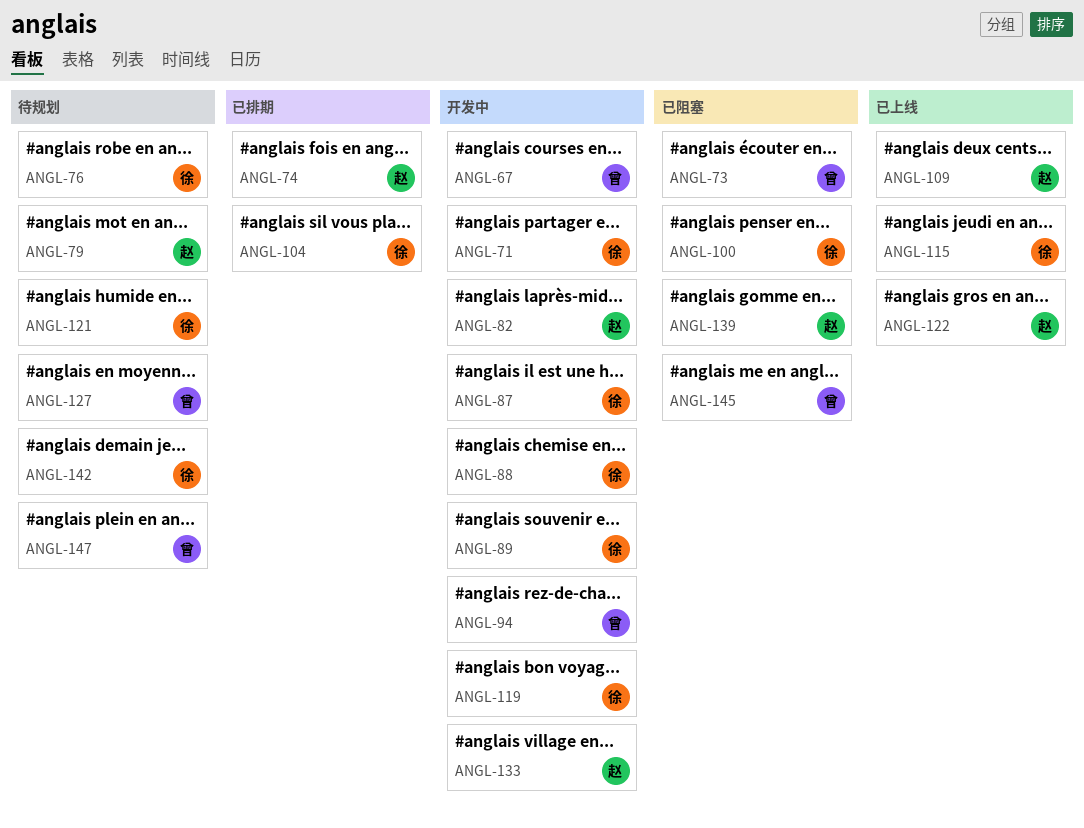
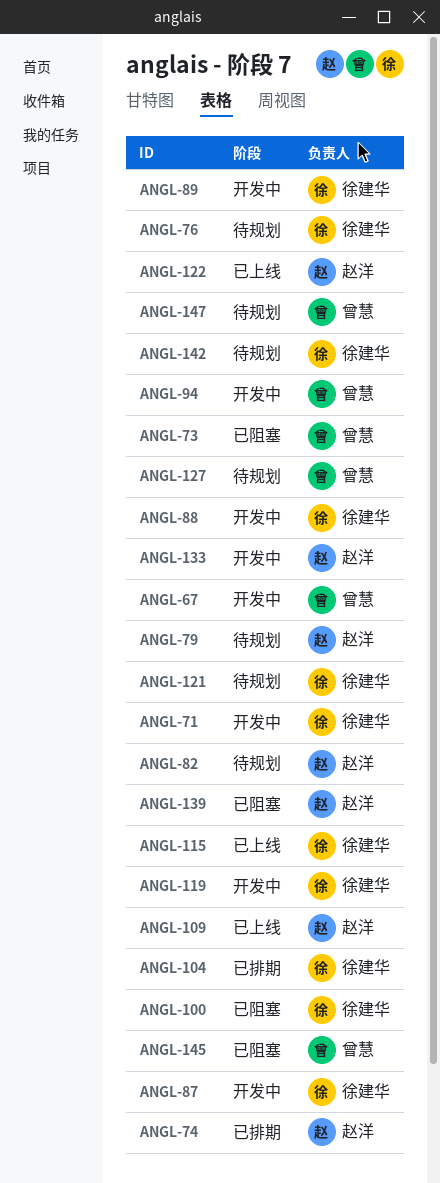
ANGL-82, status: 开发中 -> 待规划

